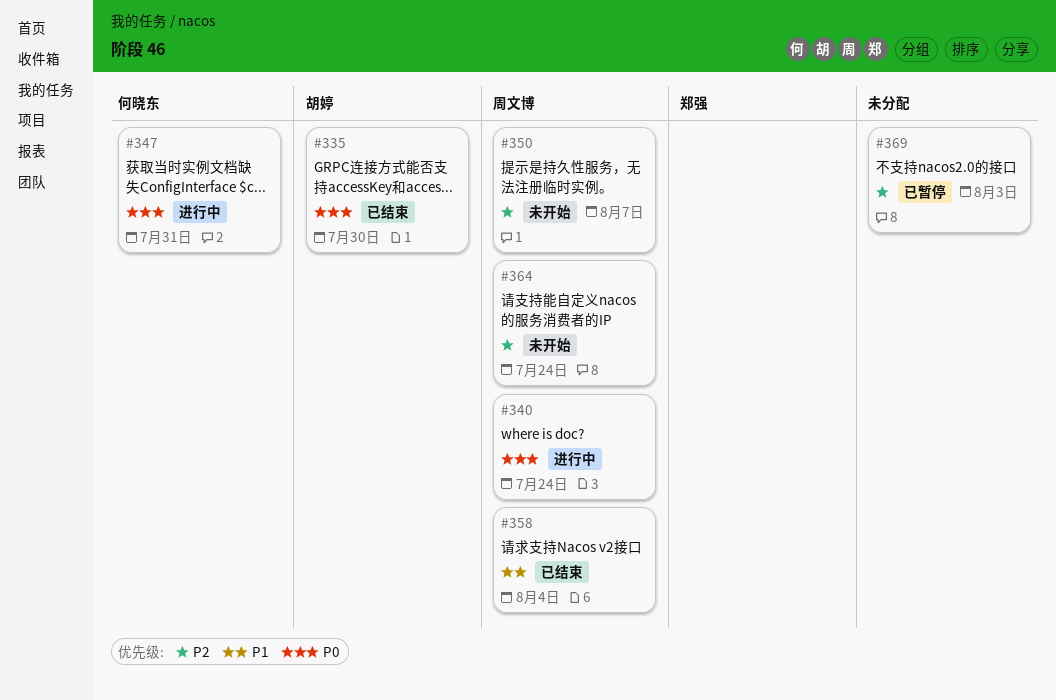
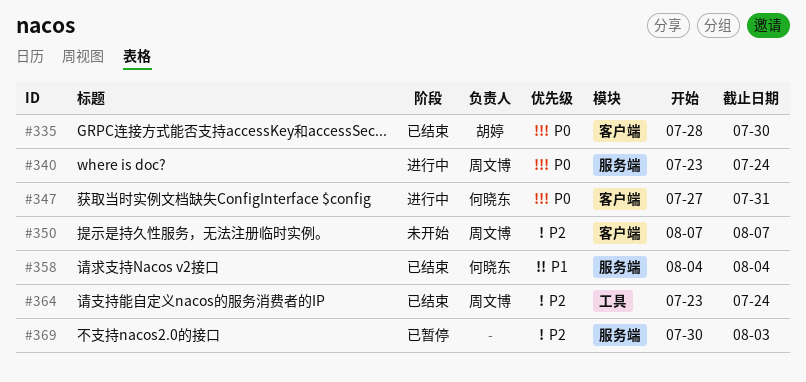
#358, owner: 周文博 -> 何晓东
#364, status: 未开始 -> 已结束

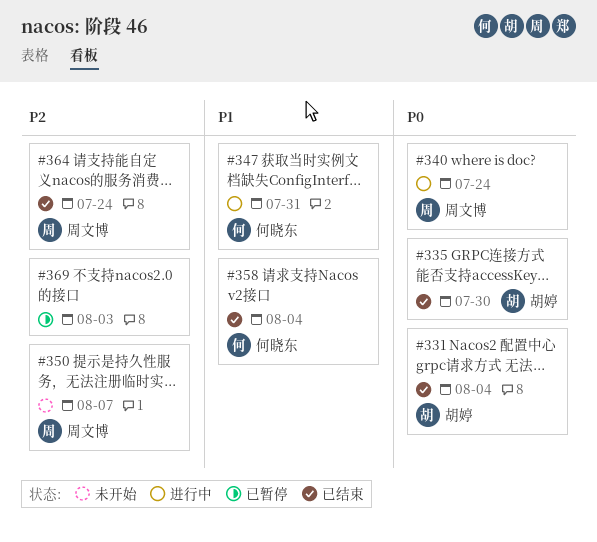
#331: none -> present
#347, priority: P0 -> P1

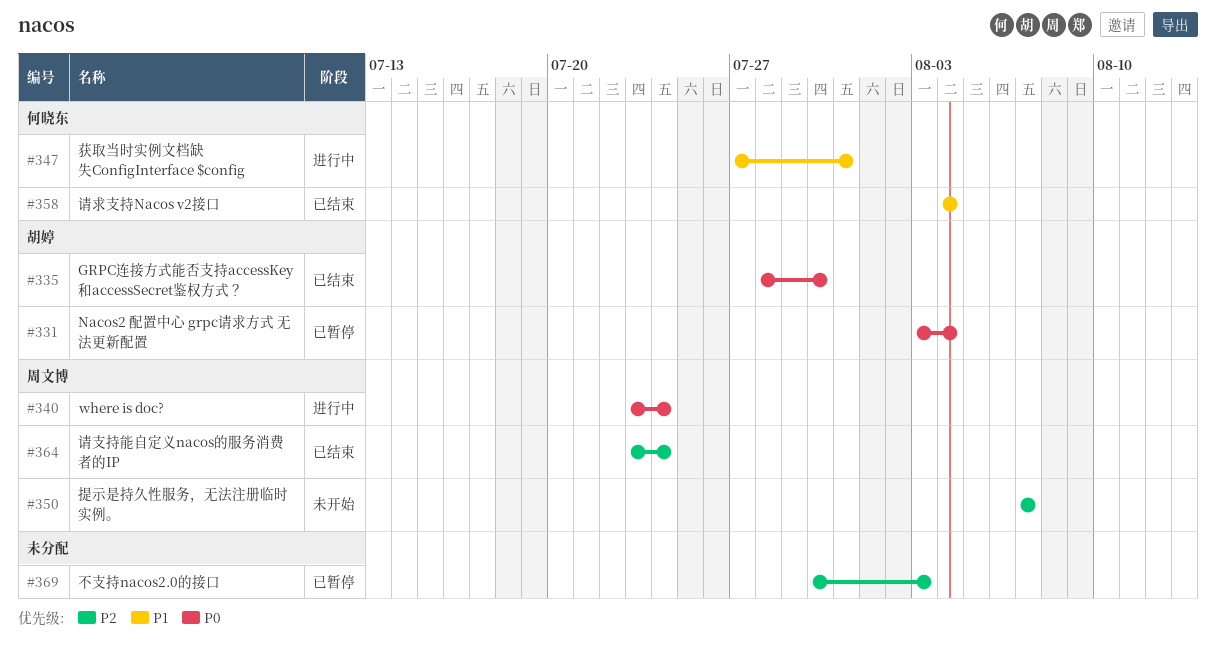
#331, status: 已结束 -> 已暂停

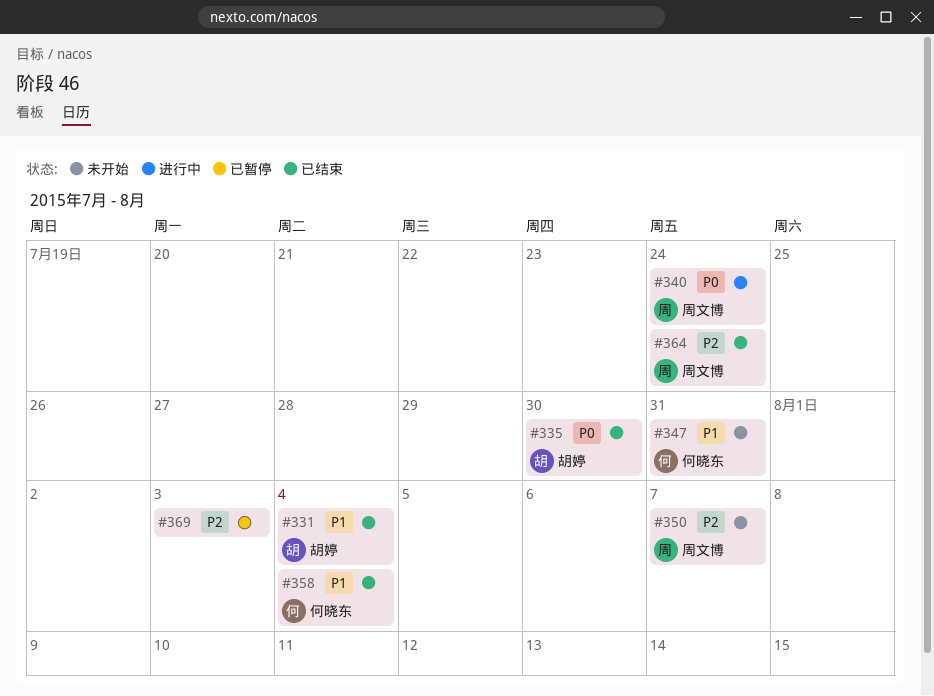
#331, status: 已暂停 -> 已结束
#331, priority: P0 -> P1
#347, status: 进行中 -> 未开始

